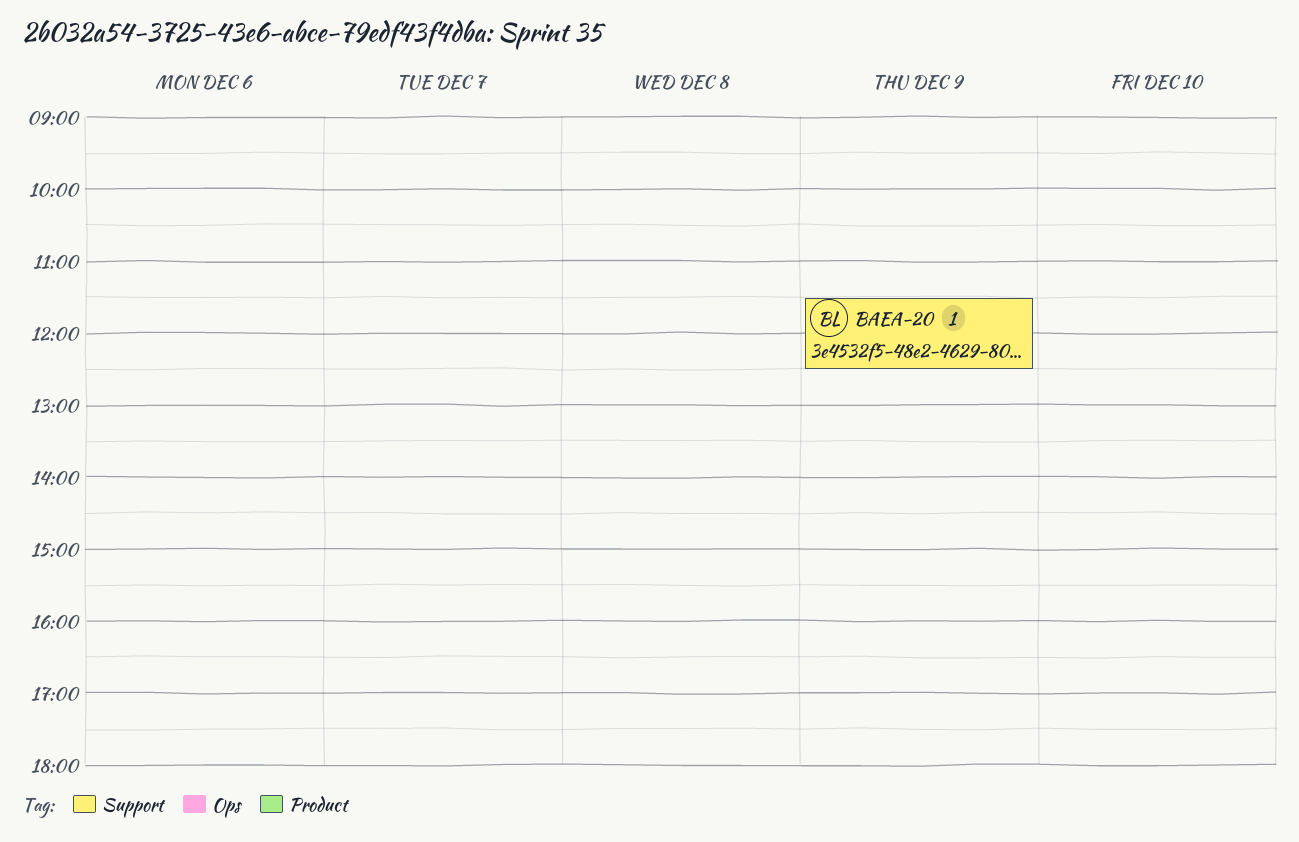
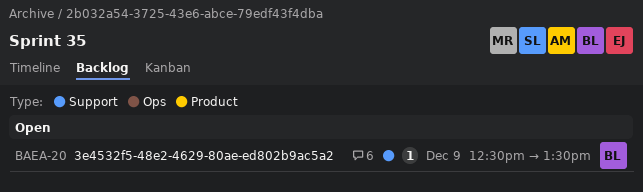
BAEA-20, begins: 11:30 -> 12:30
BAEA-20, ends: 12:30 -> 13:30

